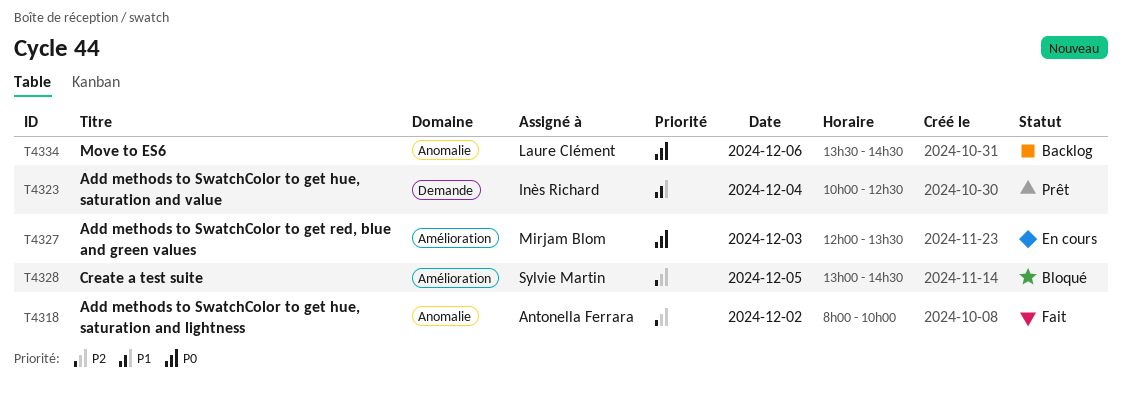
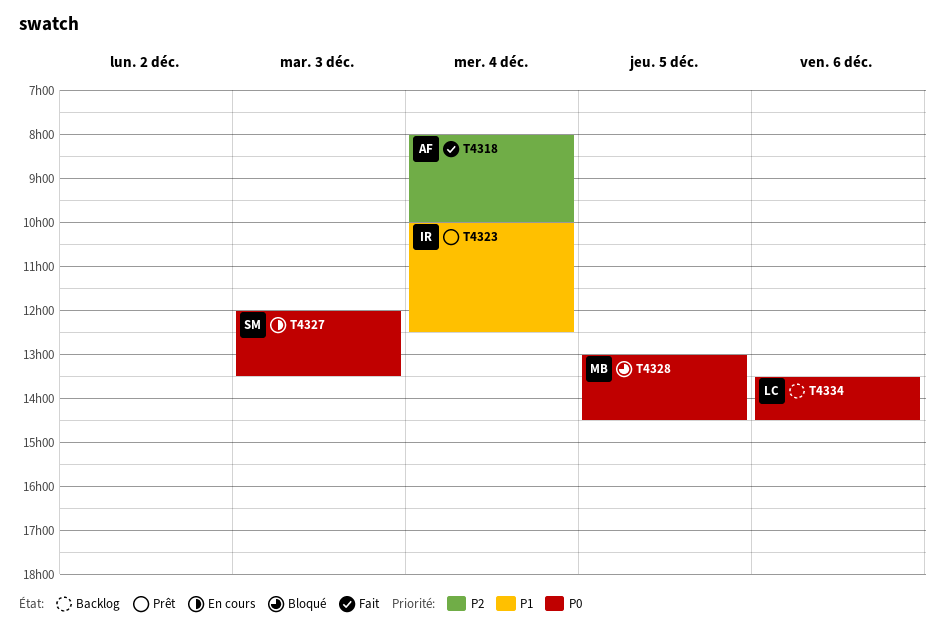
T4318, day: Dec 2 -> Dec 4
T4327, owner: Mirjam Blom -> Sylvie Martin
T4328, owner: Sylvie Martin -> Mirjam Blom
T4328, priority: P2 -> P0

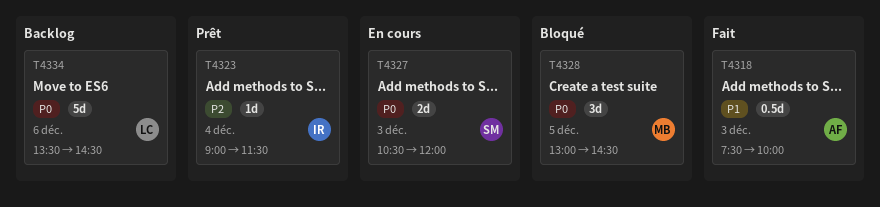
T4318, priority: P2 -> P1
T4318, day: Dec 4 -> Dec 3
T4318, begins: 08:00 -> 07:30
T4323, priority: P1 -> P2
T4323, begins: 10:00 -> 09:00
T4323, ends: 12:30 -> 11:30
T4327, begins: 12:00 -> 10:30
T4327, ends: 13:30 -> 12:00

